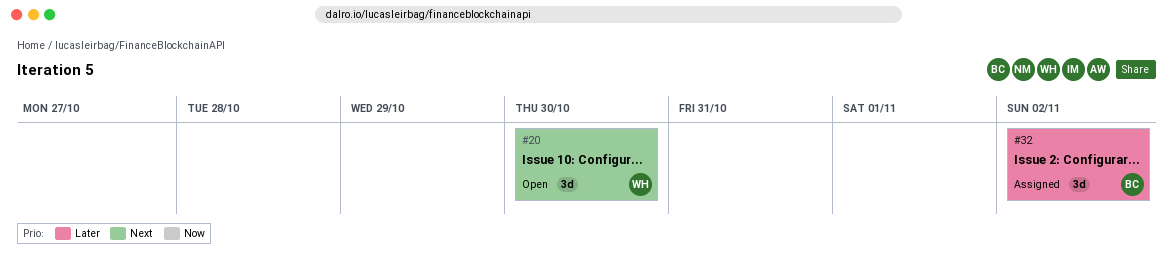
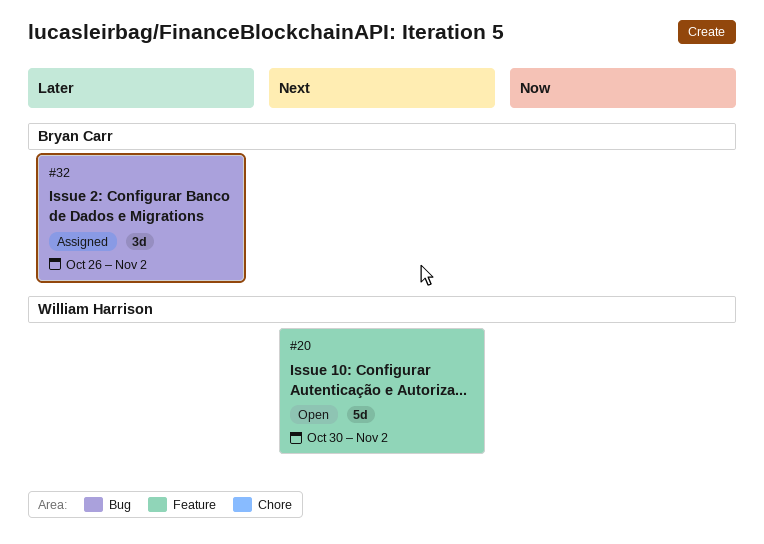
#20, estimate: 3d -> 5d
#20, due: Oct 30 -> Nov 2

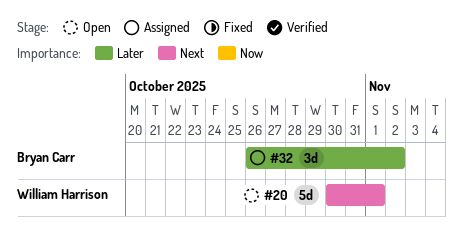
#20, due: Nov 2 -> Nov 1

